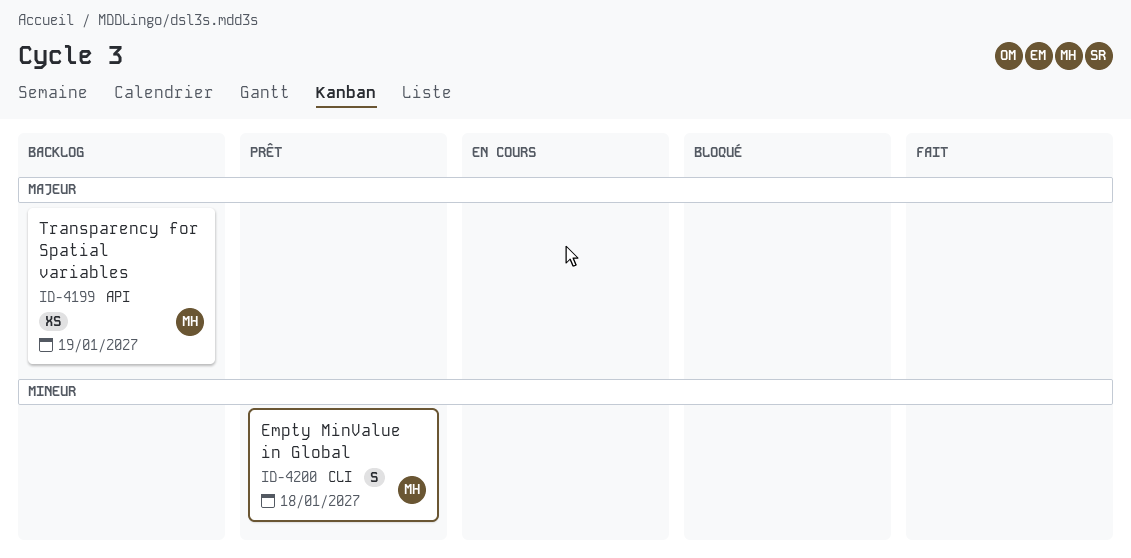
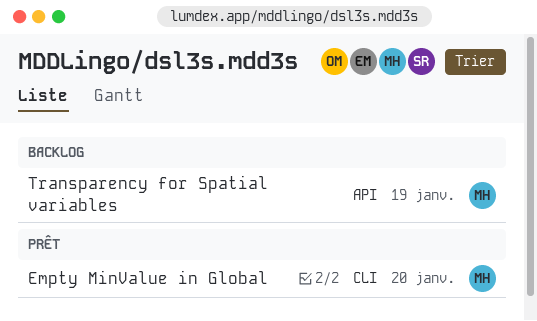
Empty MinValue in Global, due: Jan 18 -> Jan 20

